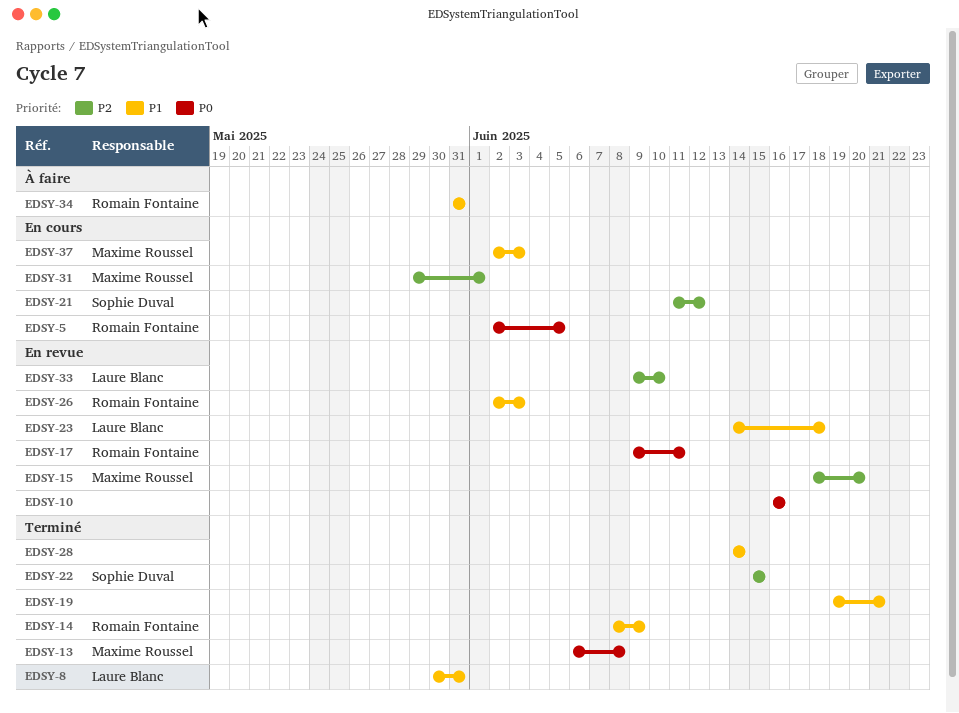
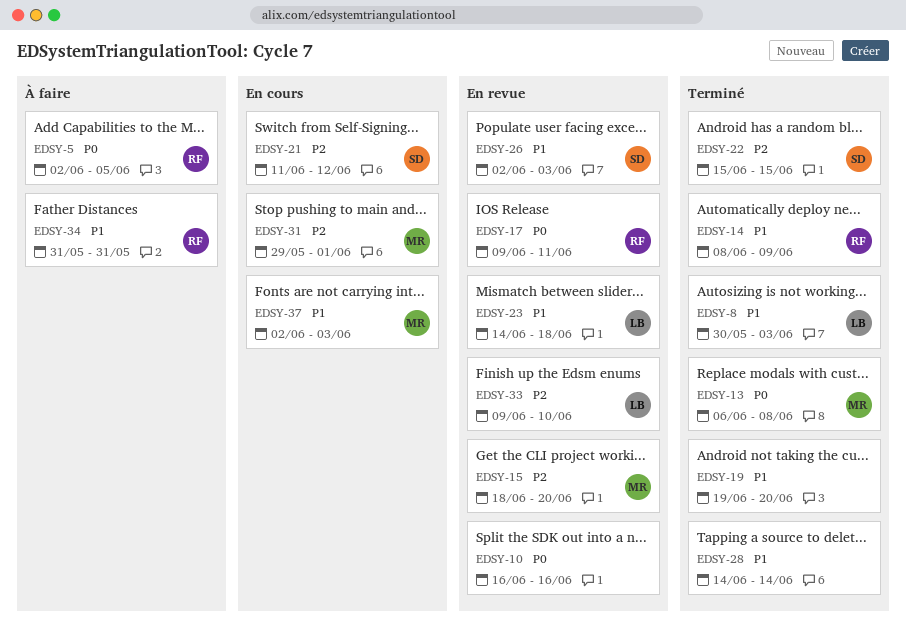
EDSY-5, status: En cours -> À faire
EDSY-8, due: May 31 -> Jun 3
EDSY-19, due: Jun 21 -> Jun 20
EDSY-26, owner: Romain Fontaine -> Sophie Duval

